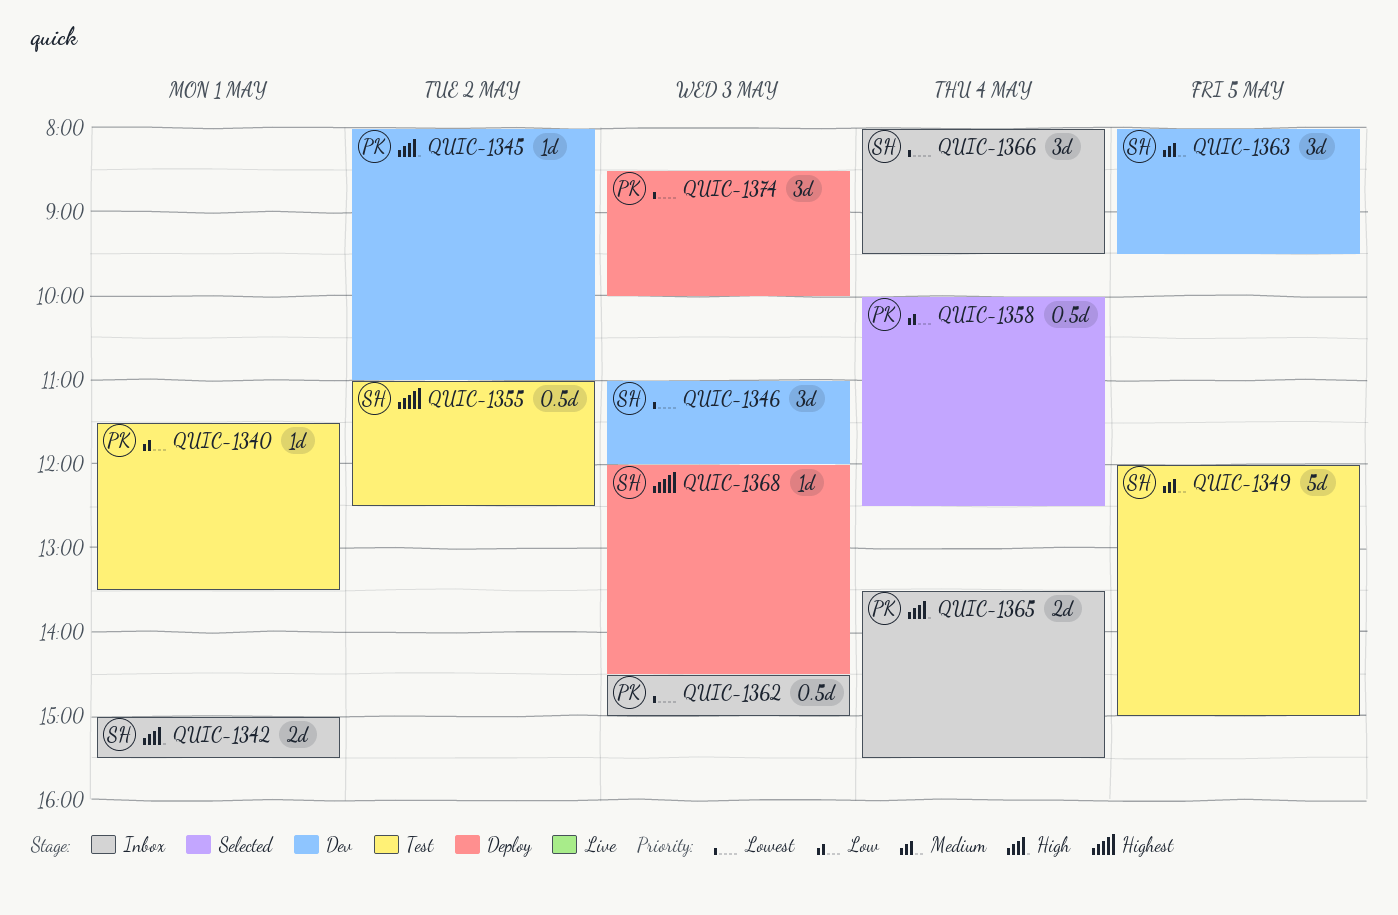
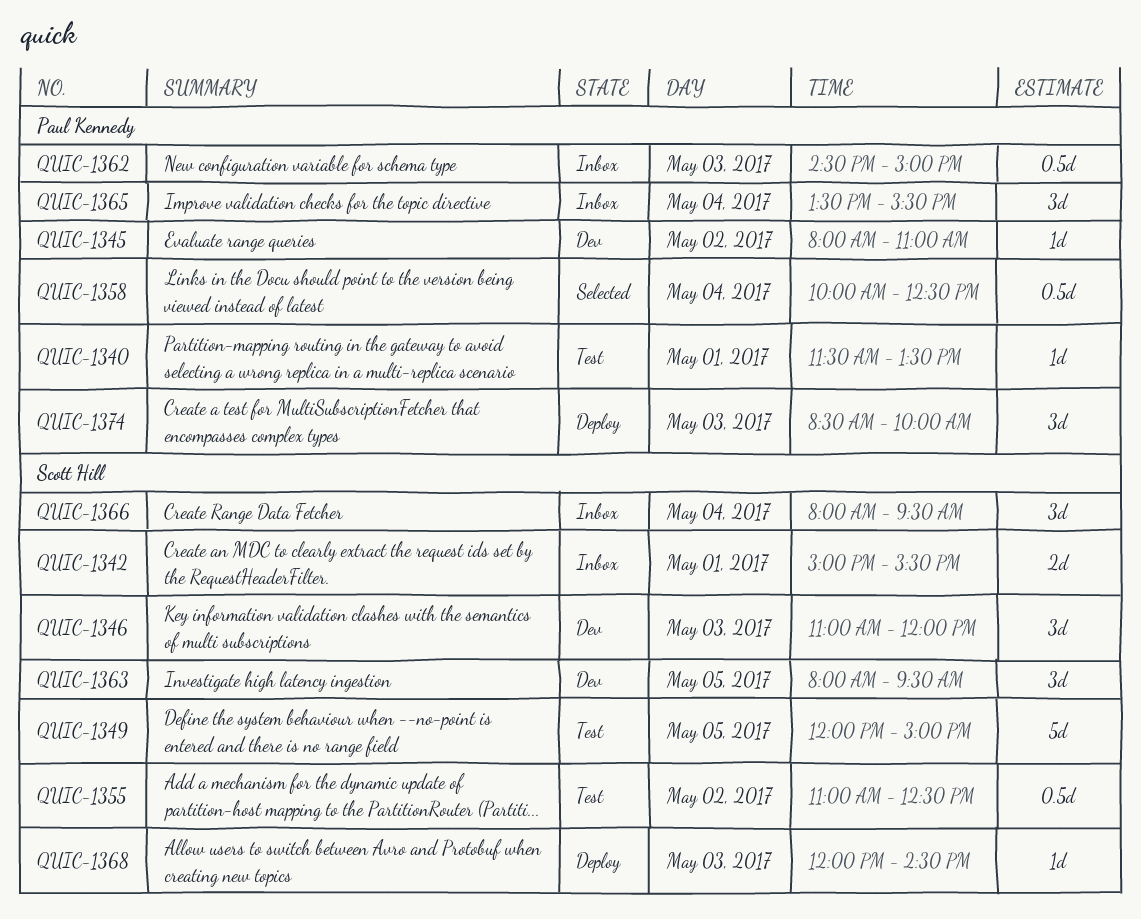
QUIC-1365, estimate: 2d -> 3d

